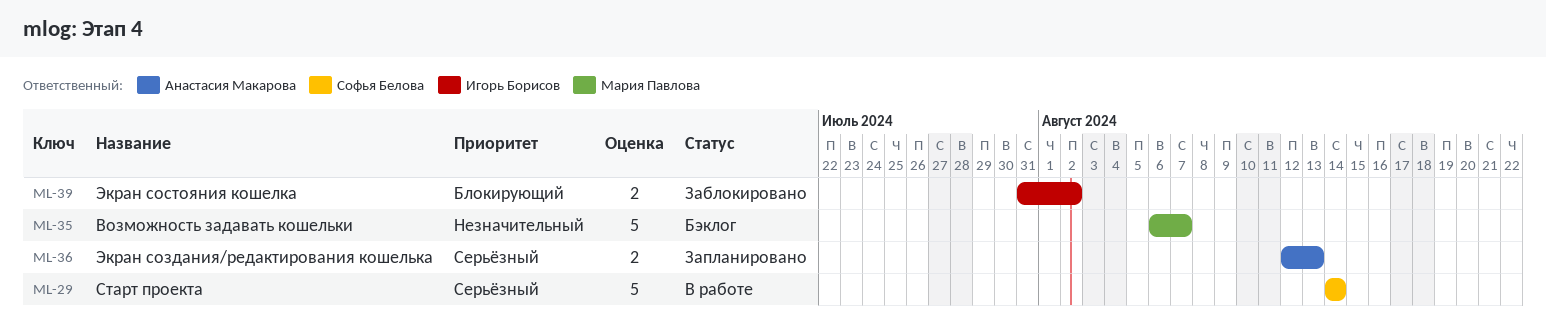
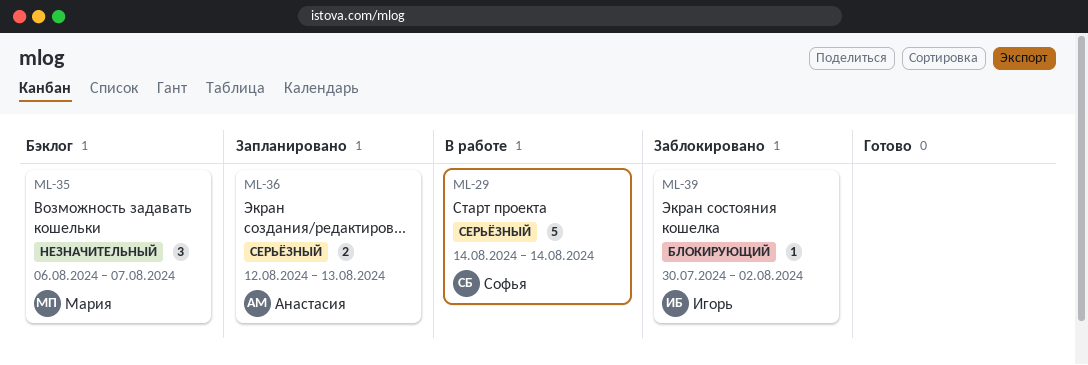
ML-35, estimate: 5 -> 3
ML-39, estimate: 2 -> 1
ML-39, start: Jul 31 -> Jul 30

